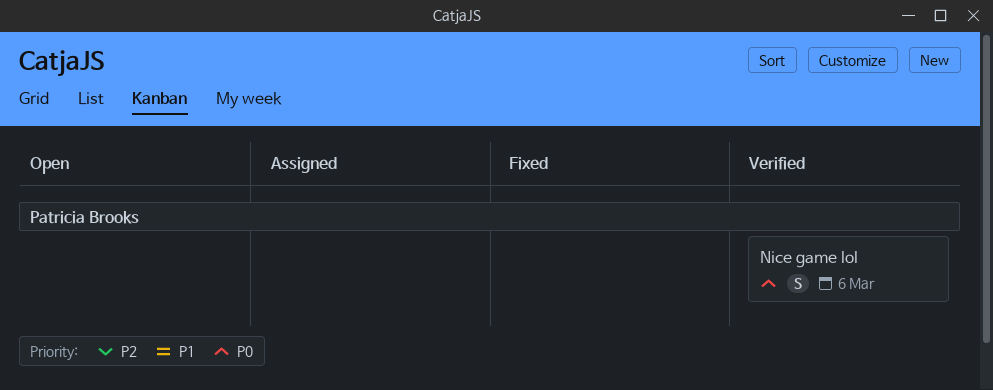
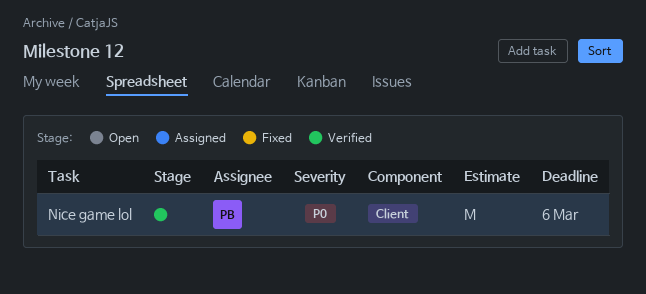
Nice game lol, estimate: S -> M

